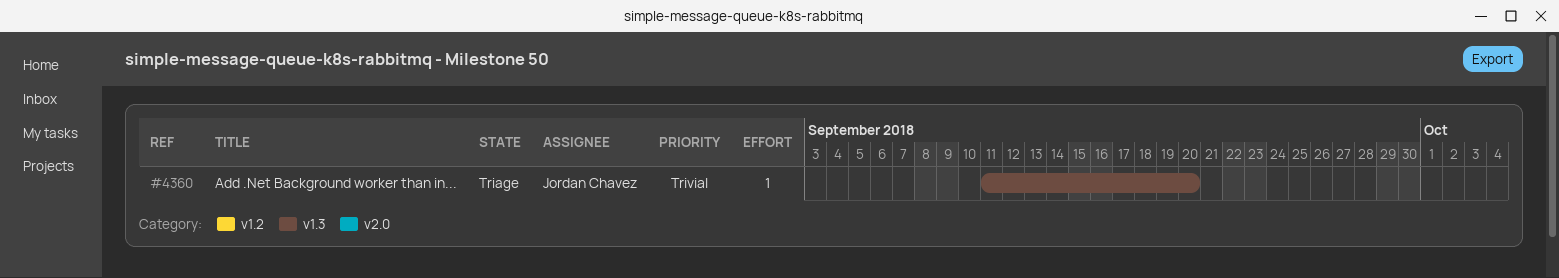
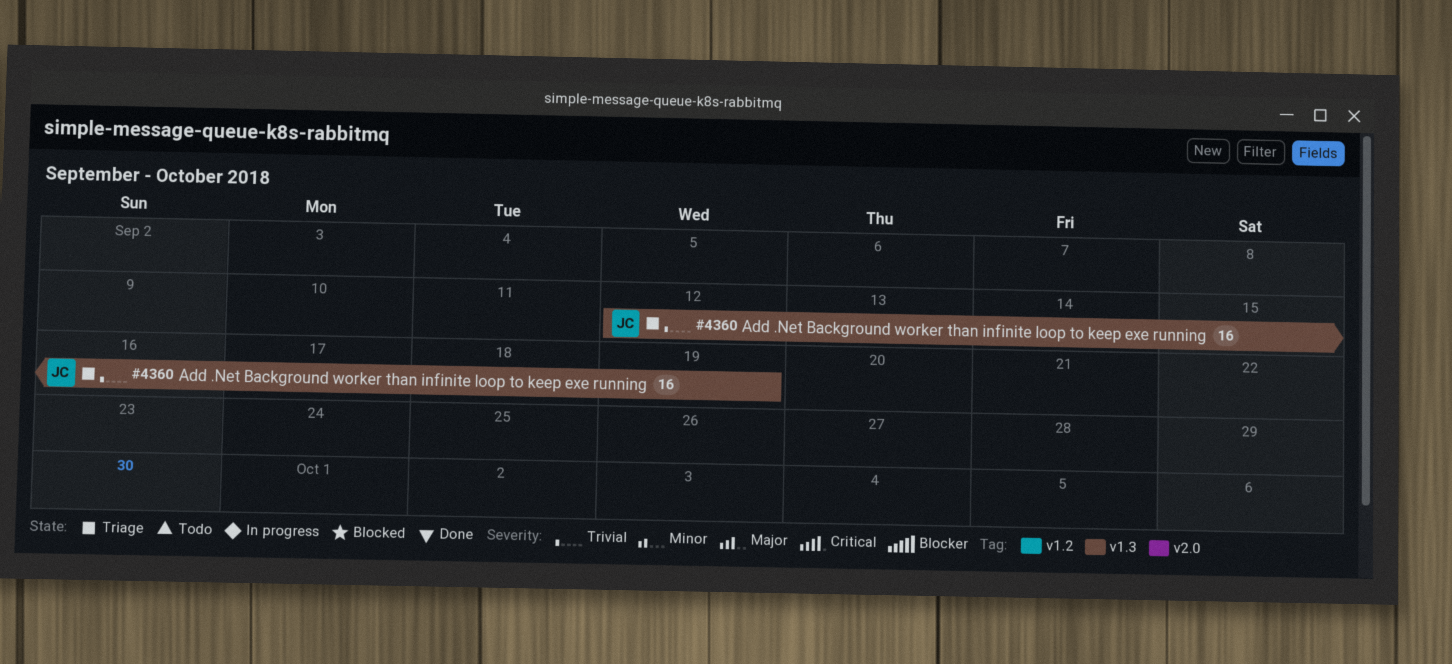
#4360, estimate: 1 -> 16
#4360, start: Sep 11 -> Sep 12
#4360, due: Sep 20 -> Sep 19

